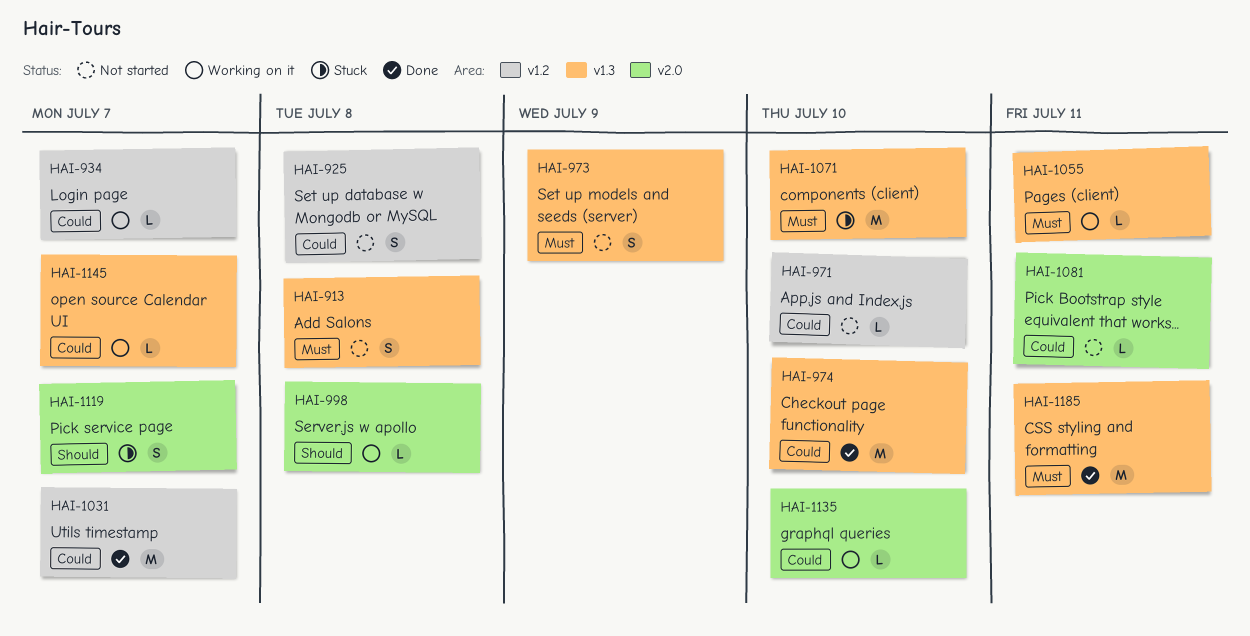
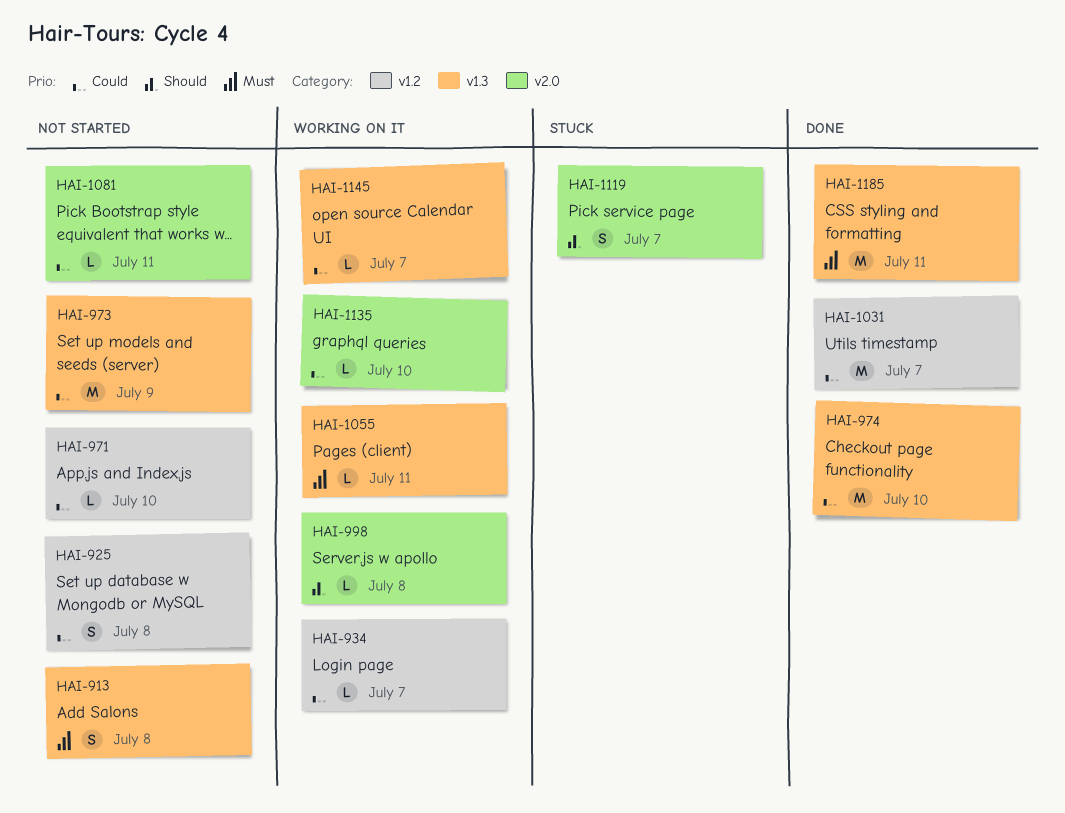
HAI-973, priority: Must -> Could
HAI-973, estimate: S -> M
HAI-1071: present -> none

